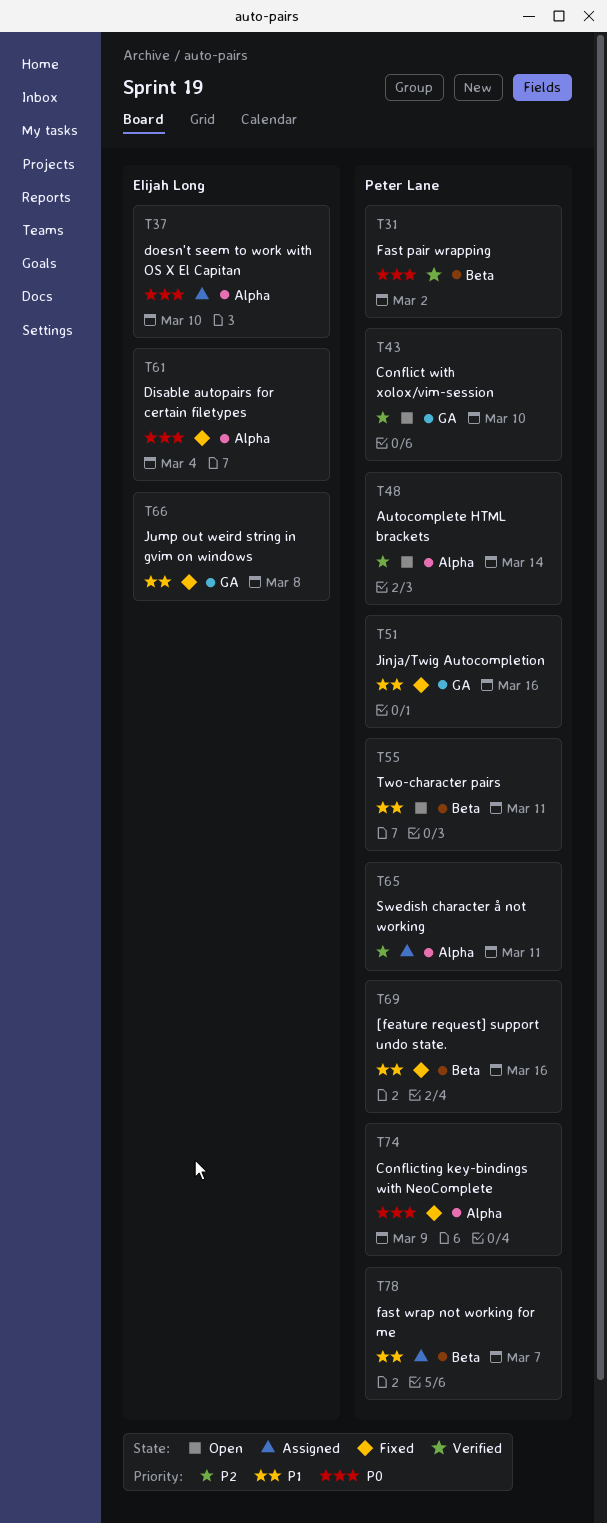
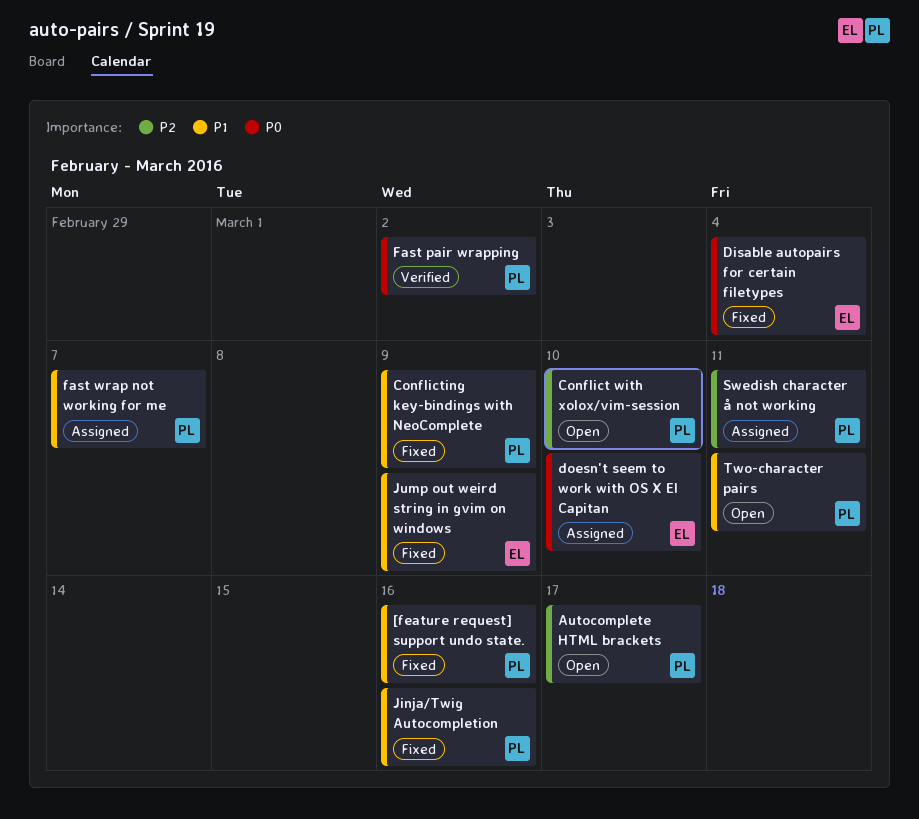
Autocomplete HTML brackets, due: Mar 14 -> Mar 17
Conflicting key-bindings with NeoComplete, priority: P0 -> P1
Jump out weird string in gvim on windows, due: Mar 8 -> Mar 9

